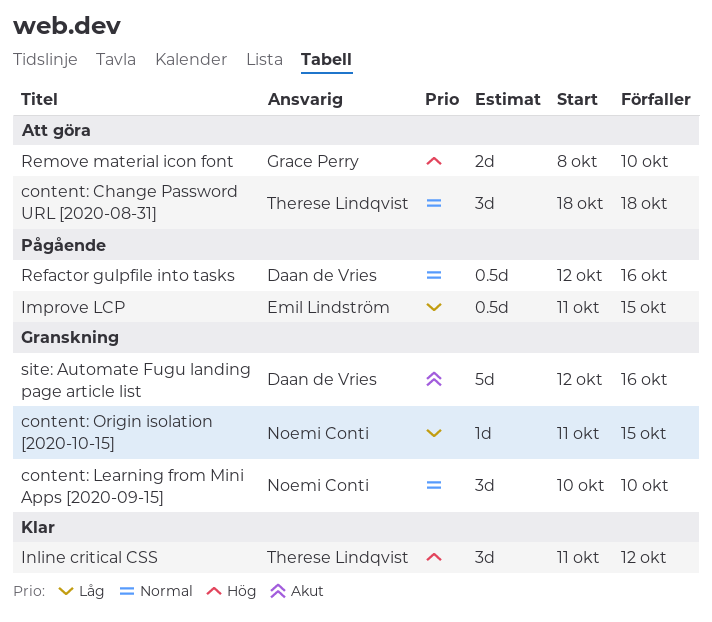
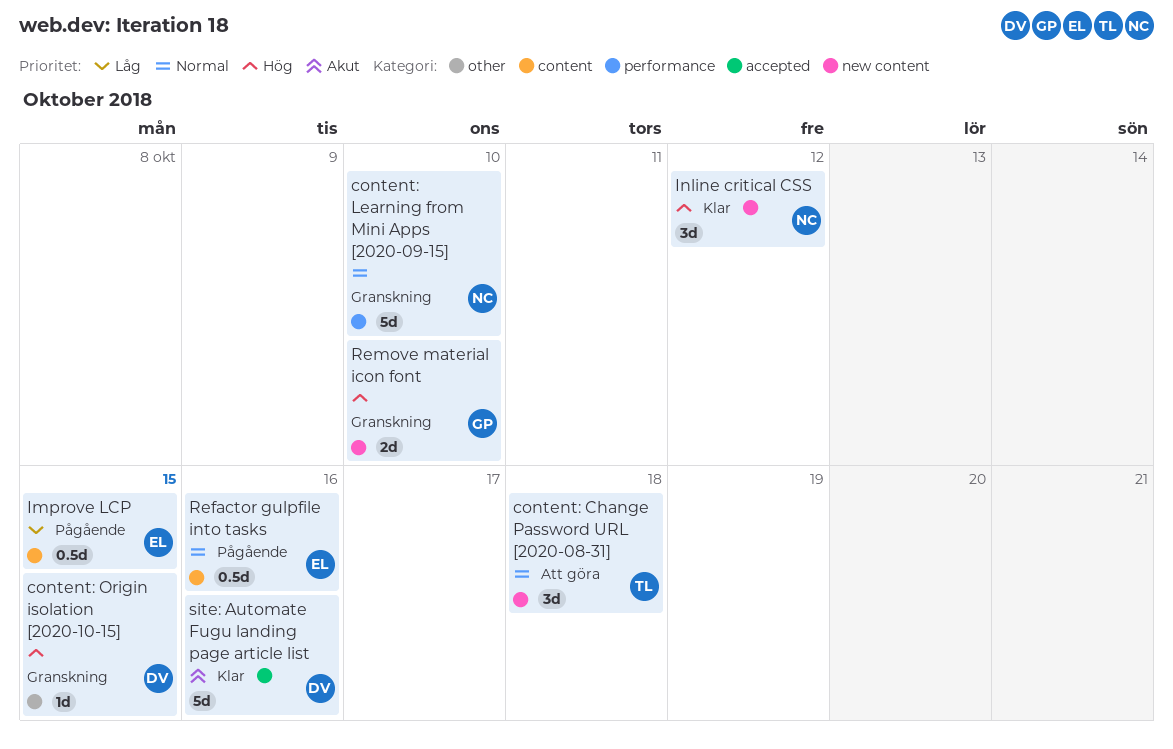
content: Learning from Mini Apps [2020-09-15], estimate: 3d -> 5d
content: Origin isolation [2020-10-15], owner: Noemi Conti -> Daan de Vries
content: Origin isolation [2020-10-15], priority: Låg -> Hög
Inline critical CSS, owner: Therese Lindqvist -> Noemi Conti
Refactor gulpfile into tasks, owner: Daan de Vries -> Emil Lindström
Remove material icon font, status: Att göra -> Granskning
site: Automate Fugu landing page article list, status: Granskning -> Klar

